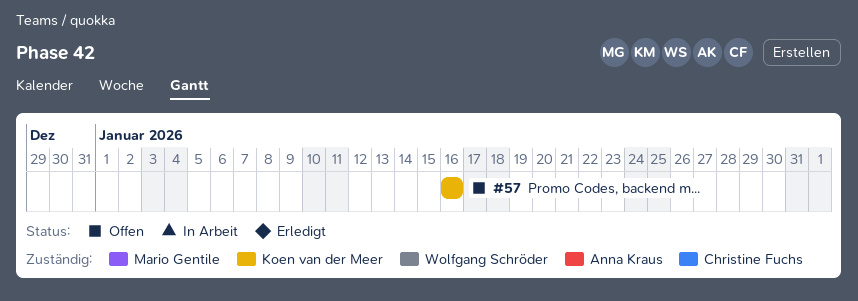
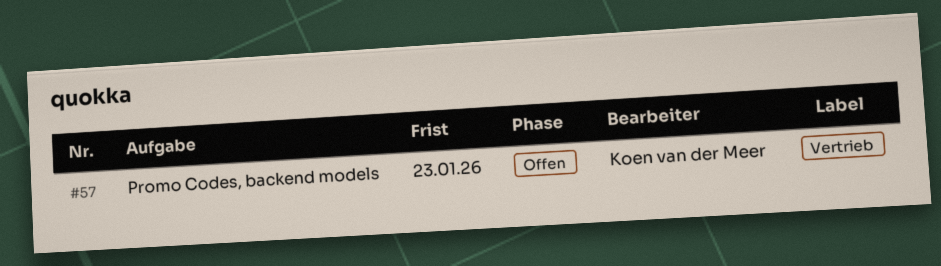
#57, due: Jan 16 -> Jan 23

